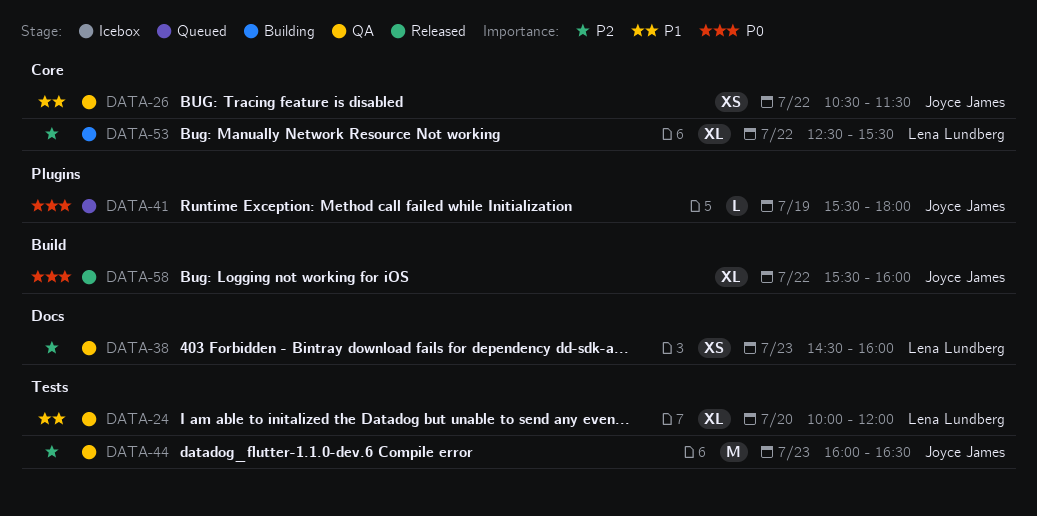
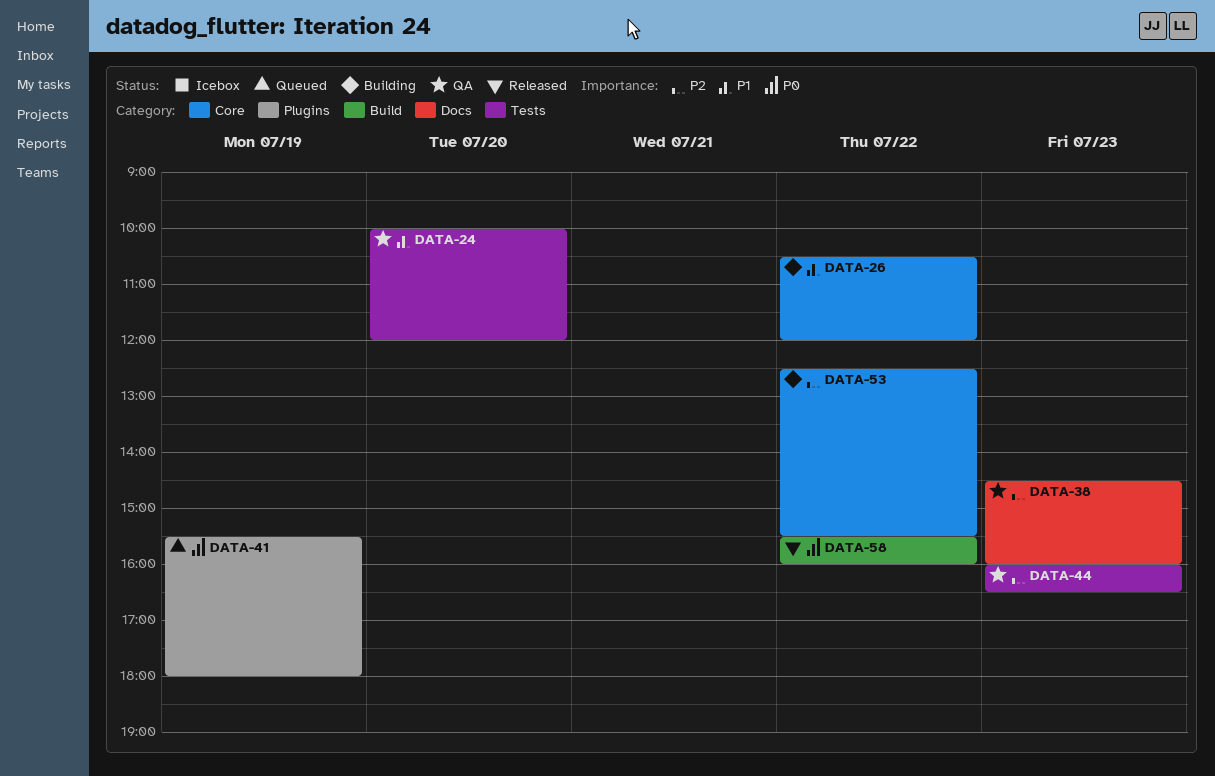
DATA-26, status: QA -> Building
DATA-26, ends: 11:30 -> 12:00

